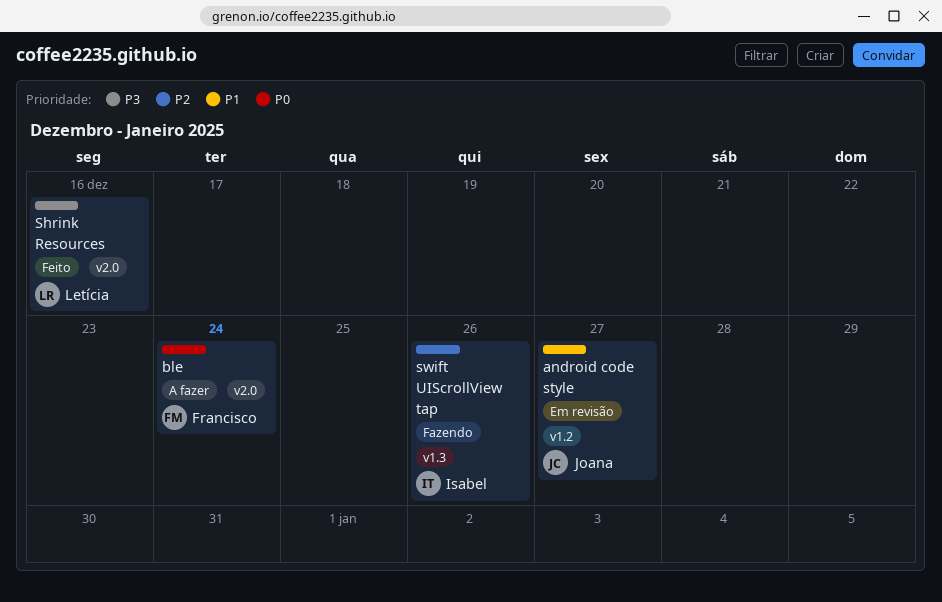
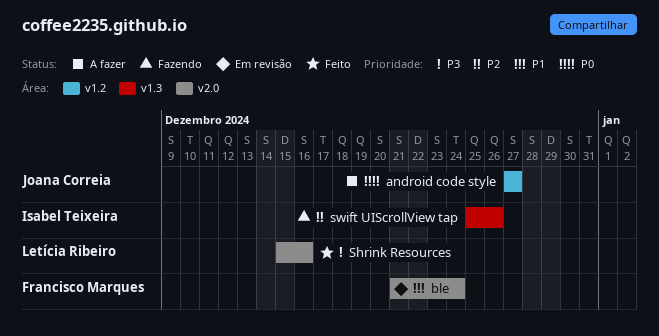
android code style, status: Em revisão -> A fazer
android code style, priority: P1 -> P0
ble, status: A fazer -> Em revisão
ble, priority: P0 -> P1

